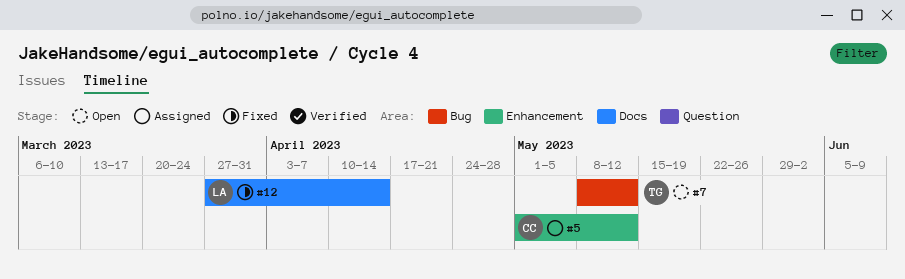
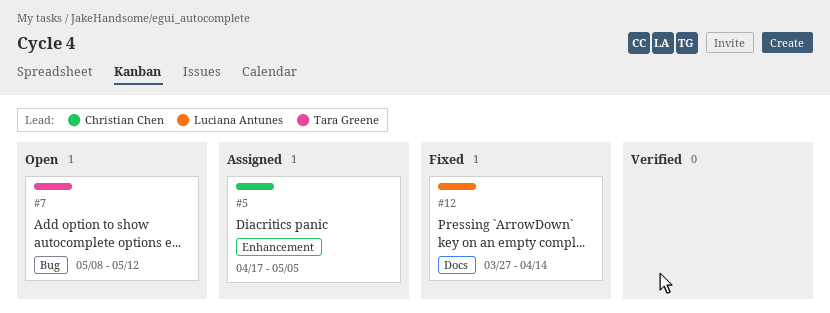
#5, start: May 1 -> Apr 17
#5, due: May 12 -> May 5

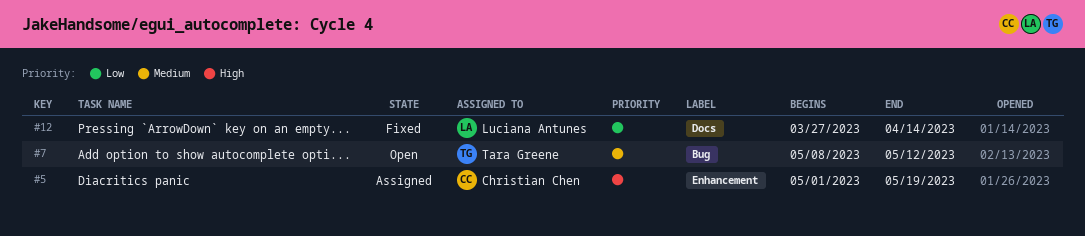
#5, start: Apr 17 -> May 1
#5, due: May 5 -> May 19

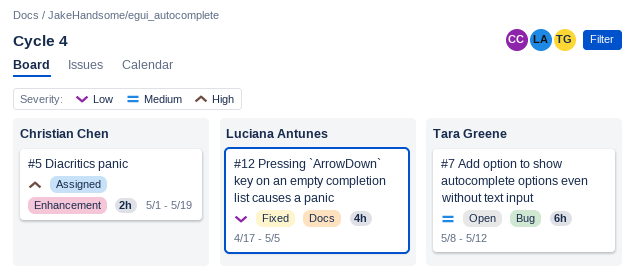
#12, start: Mar 27 -> Apr 17
#12, due: Apr 14 -> May 5

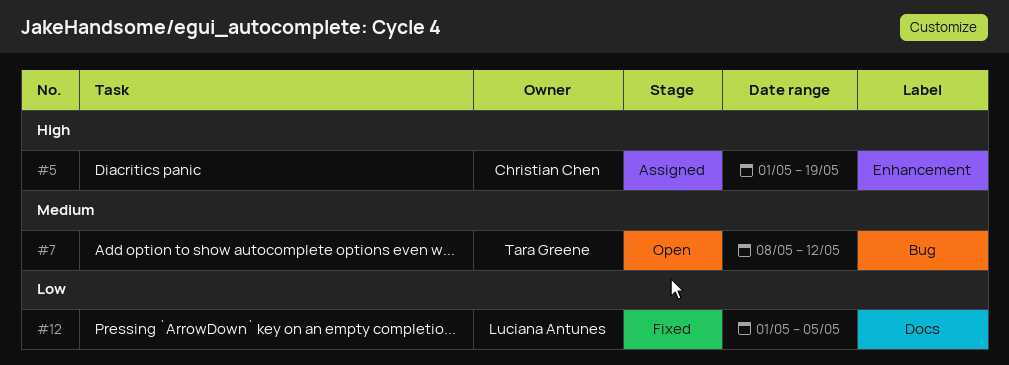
#12, start: Apr 17 -> May 1

